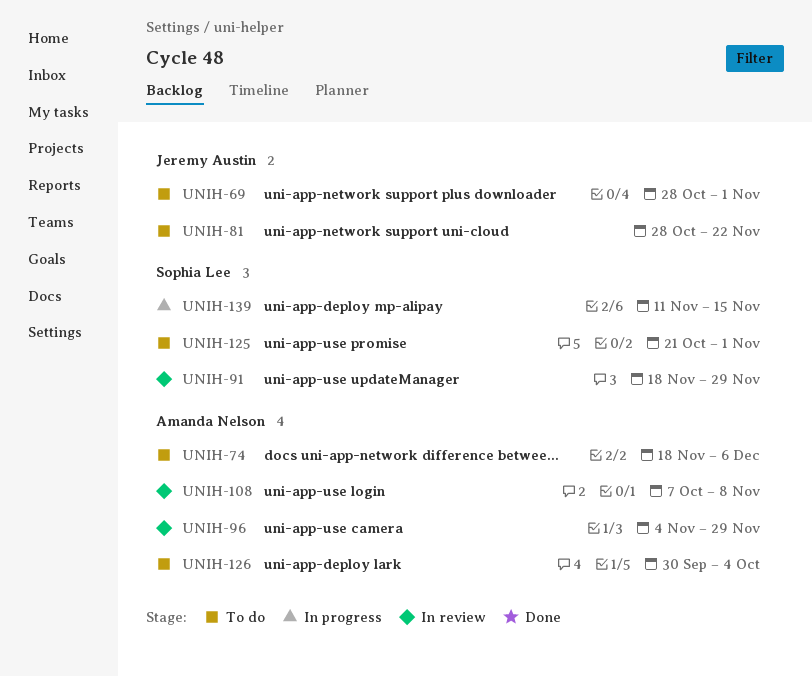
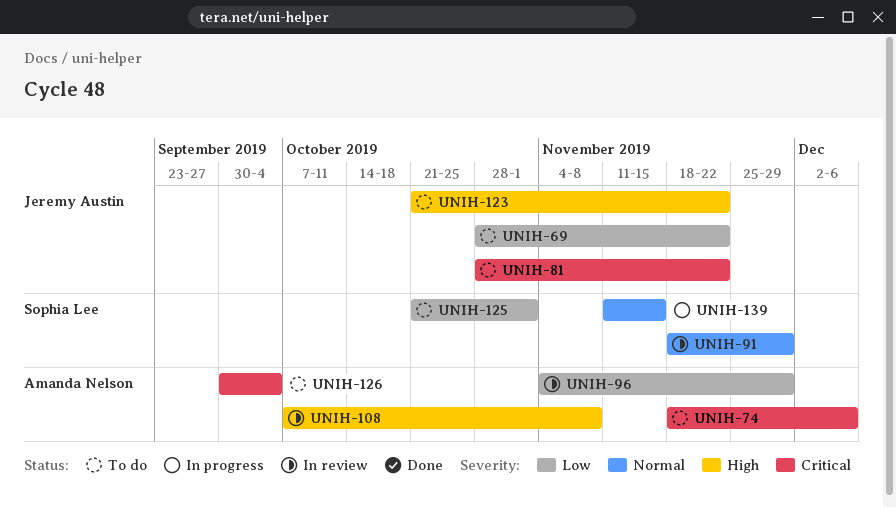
UNIH-69, due: Nov 1 -> Nov 22
UNIH-123: none -> present

